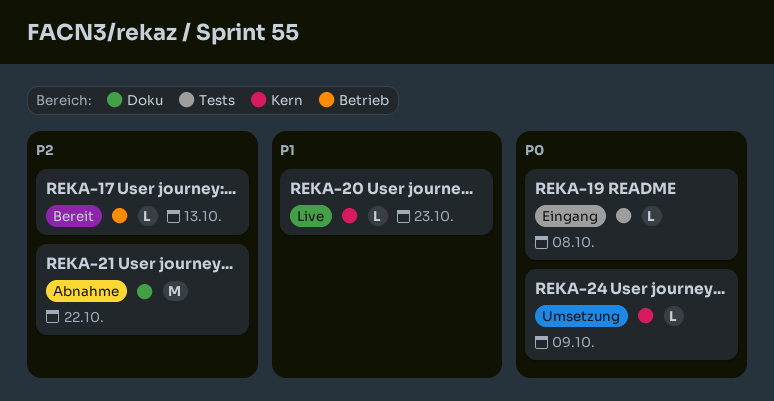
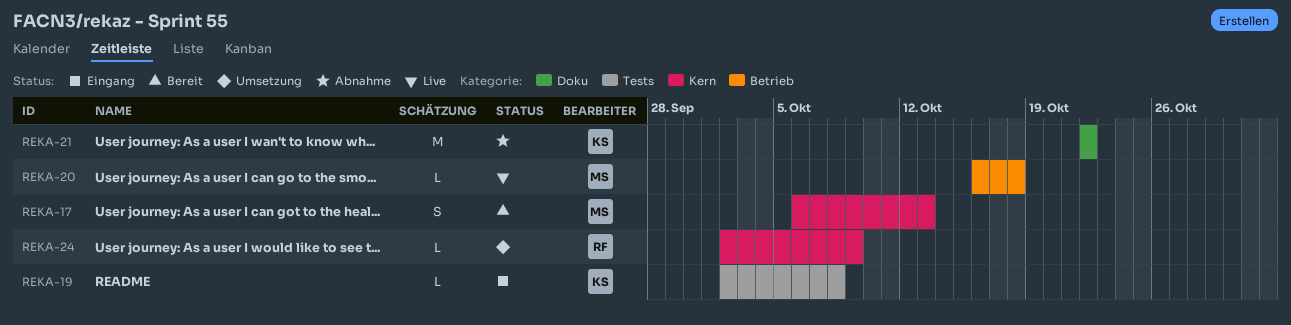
REKA-17, label: Betrieb -> Kern
REKA-17, estimate: L -> S
REKA-20, label: Kern -> Betrieb
REKA-20, due: Oct 23 -> Oct 18

